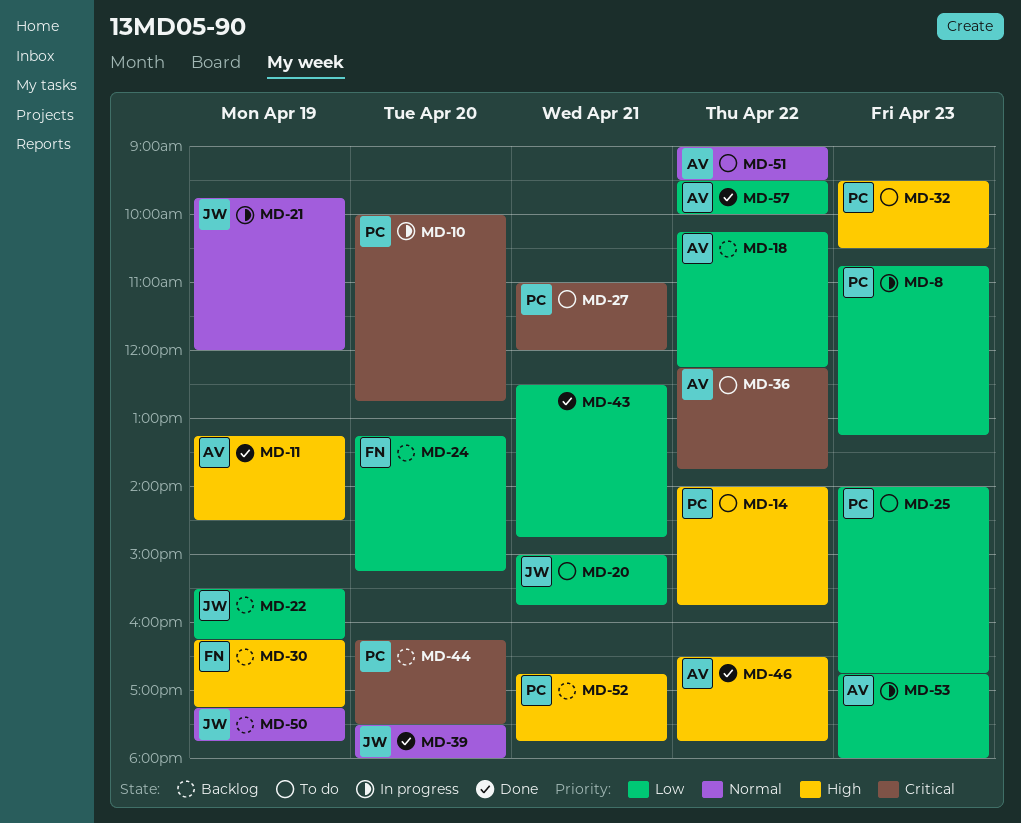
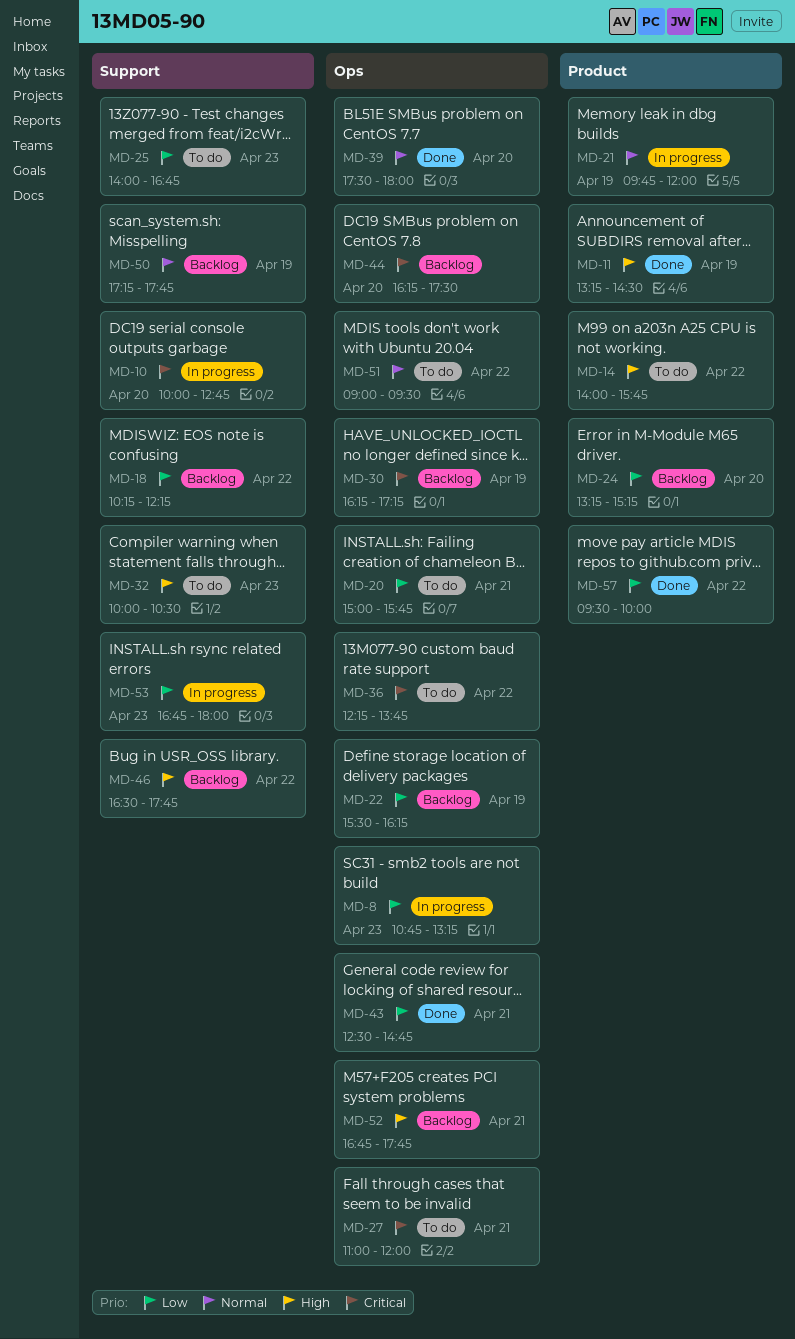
MD-30, priority: High -> Critical
MD-32, begins: 09:30 -> 10:00
MD-46, status: Done -> Backlog

